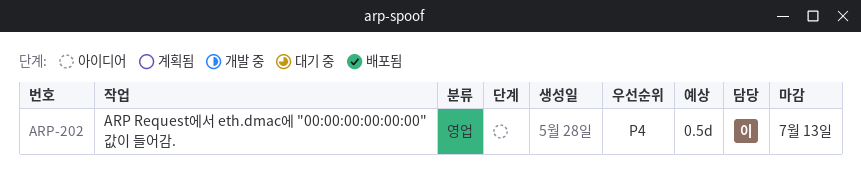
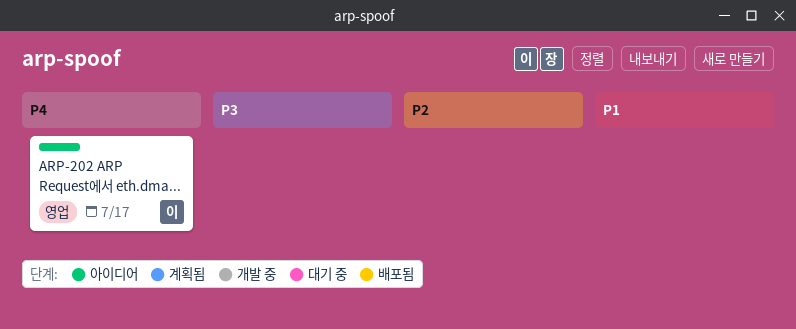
ARP-202, due: Jul 13 -> Jul 17

